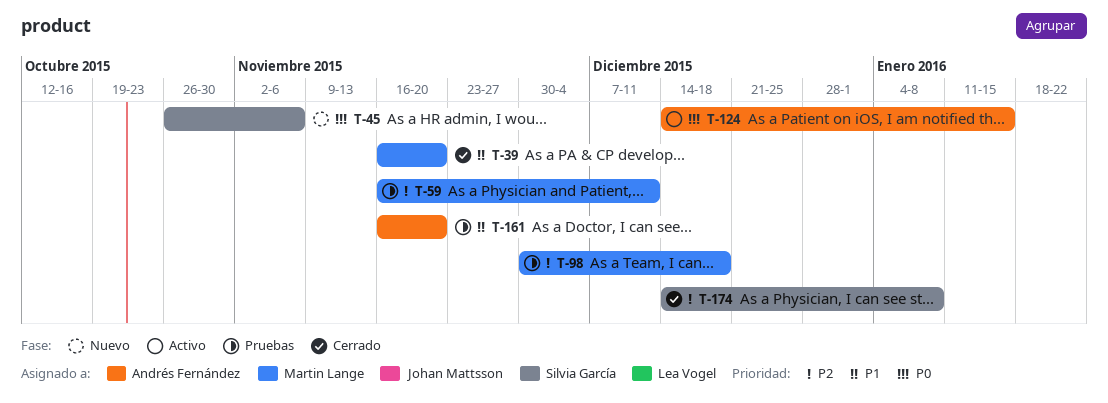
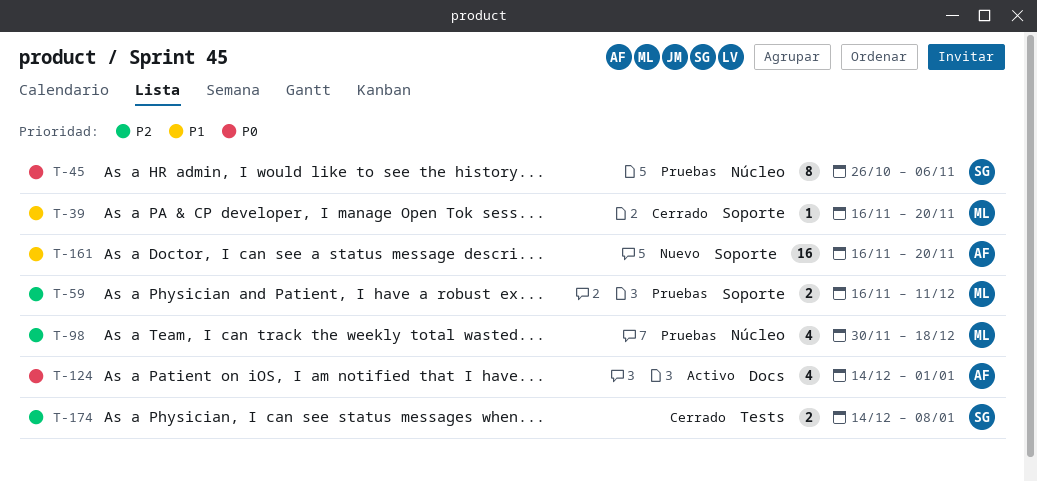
T-45, status: Nuevo -> Pruebas
T-124, due: Jan 15 -> Jan 1
T-161, status: Pruebas -> Nuevo

